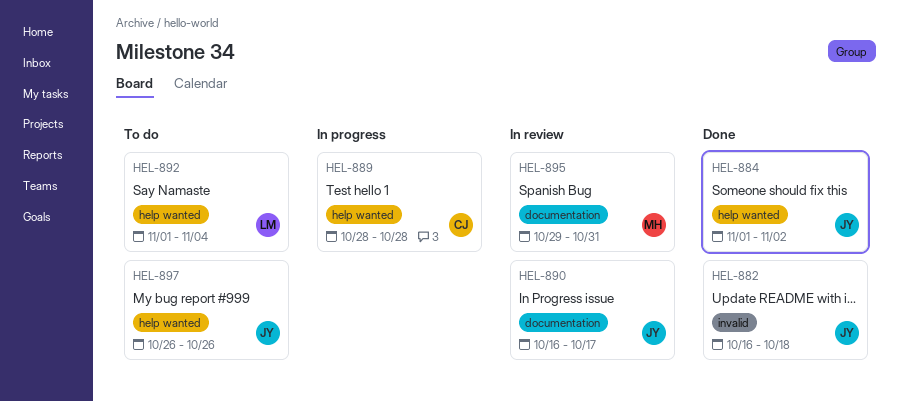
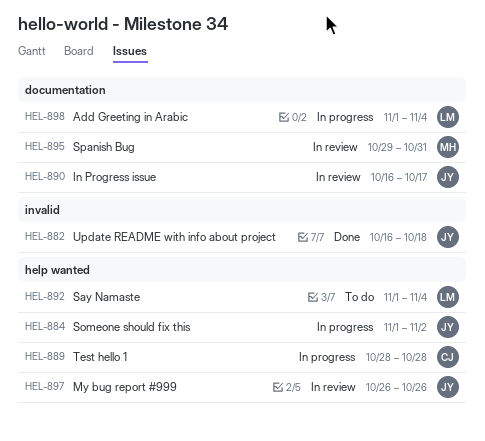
HEL-884, status: Done -> In progress
HEL-897, status: To do -> In review
HEL-898: none -> present

